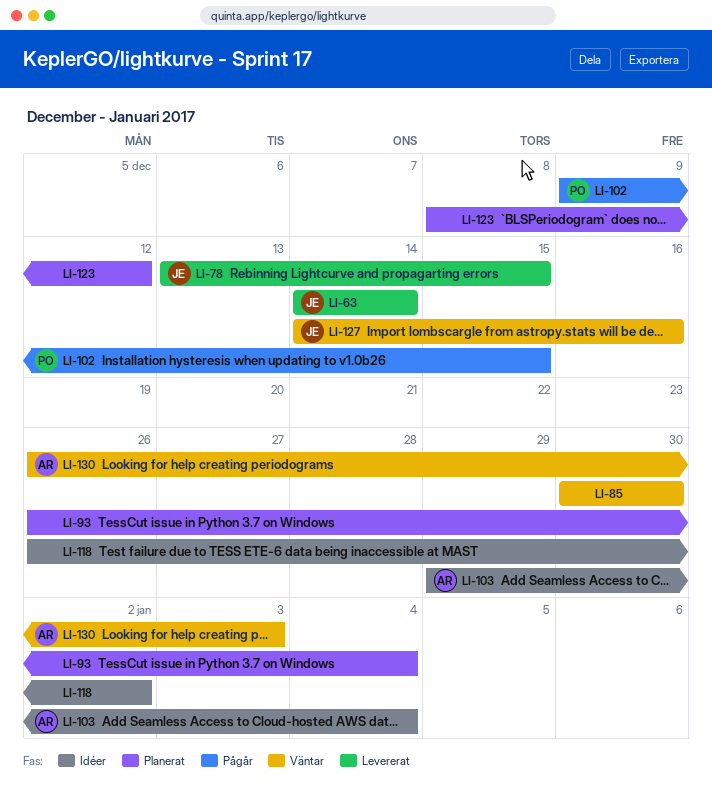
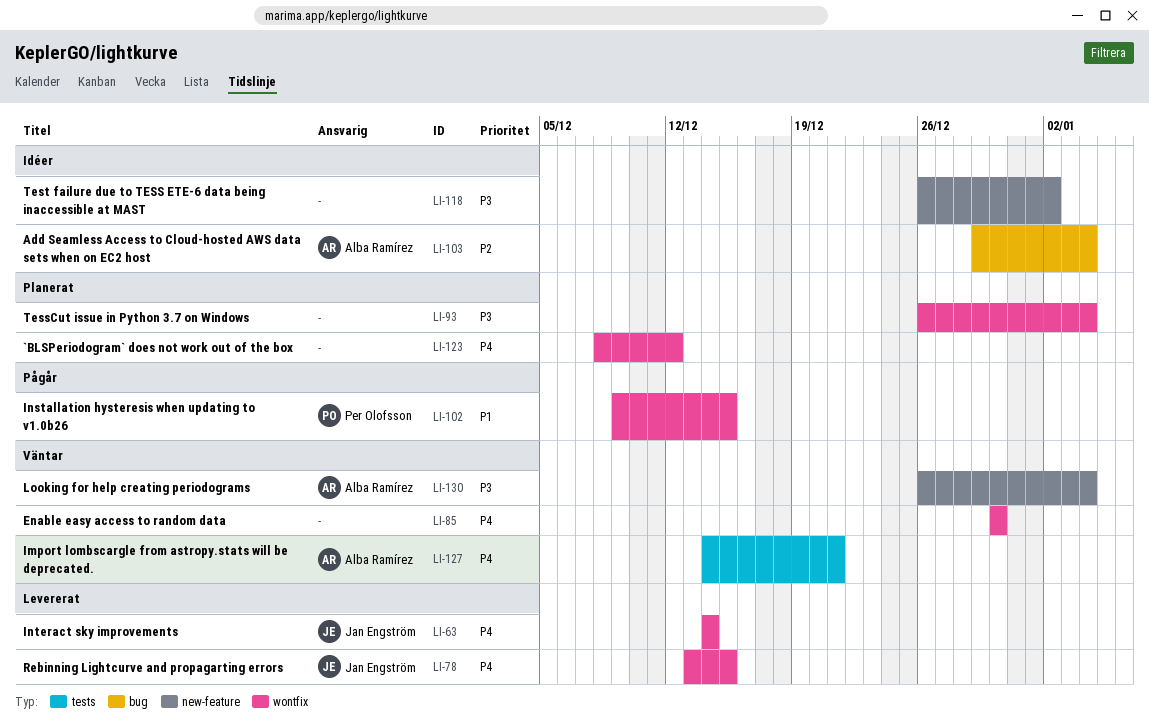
LI-127, owner: Jan Engström -> Alba Ramírez
LI-127, due: Dec 16 -> Dec 21
LI-130, due: Jan 3 -> Jan 4

